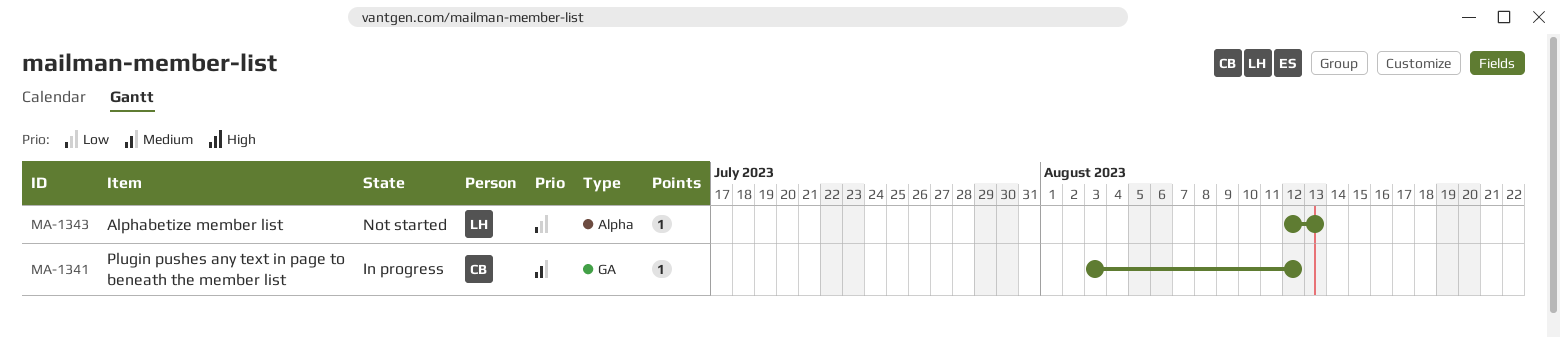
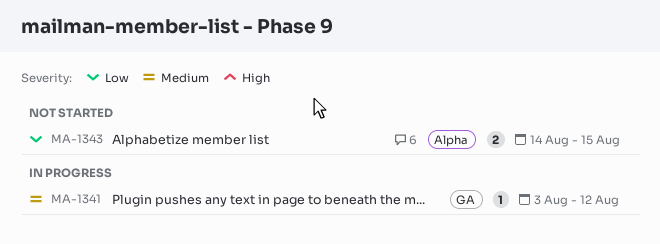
MA-1343, estimate: 1 -> 2
MA-1343, start: Aug 12 -> Aug 14
MA-1343, due: Aug 13 -> Aug 15

